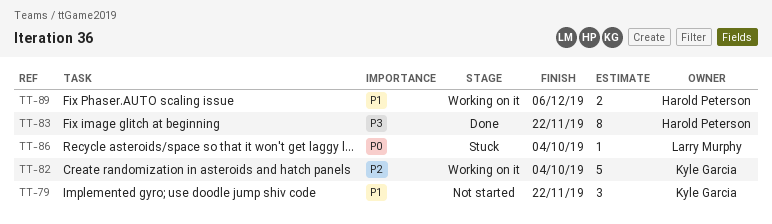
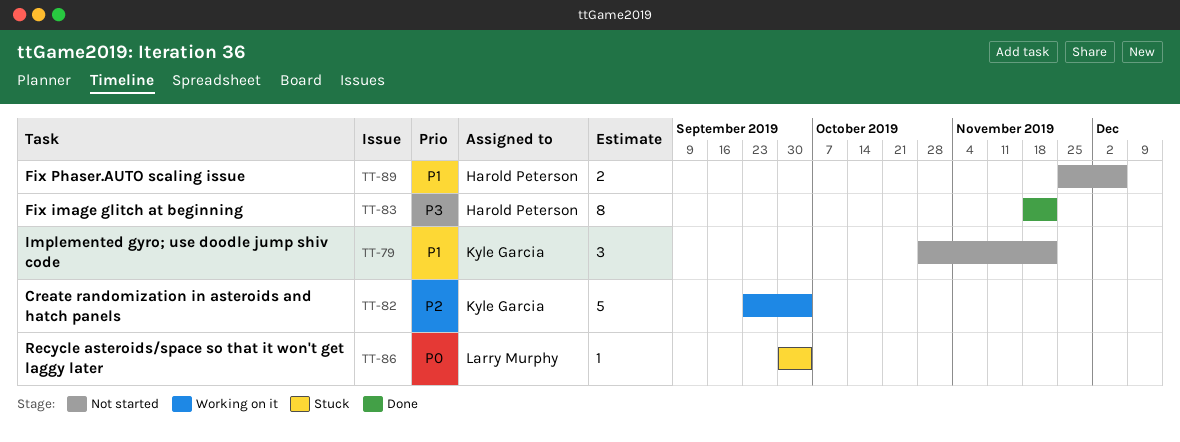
TT-89, status: Working on it -> Not started

